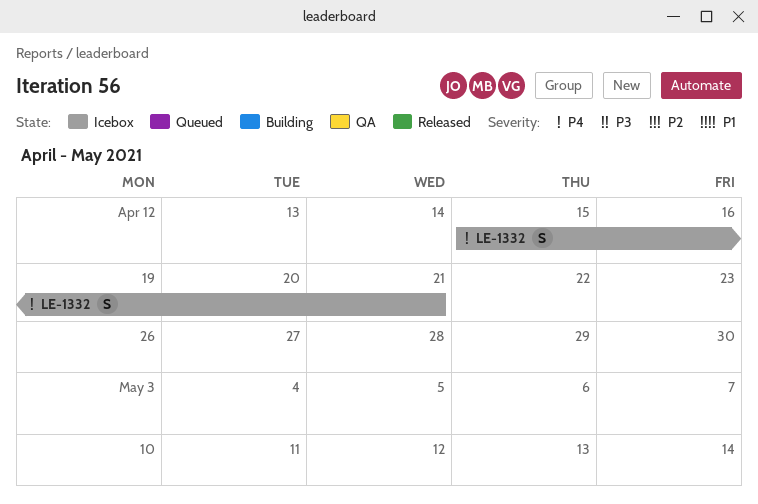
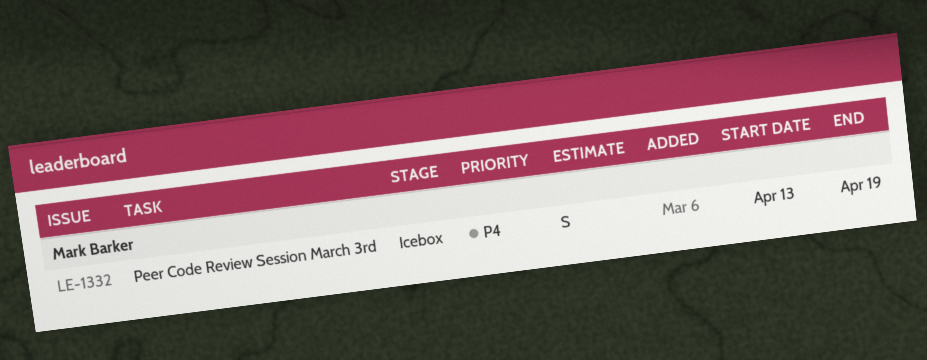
LE-1332, start: Apr 15 -> Apr 13
LE-1332, due: Apr 21 -> Apr 19

